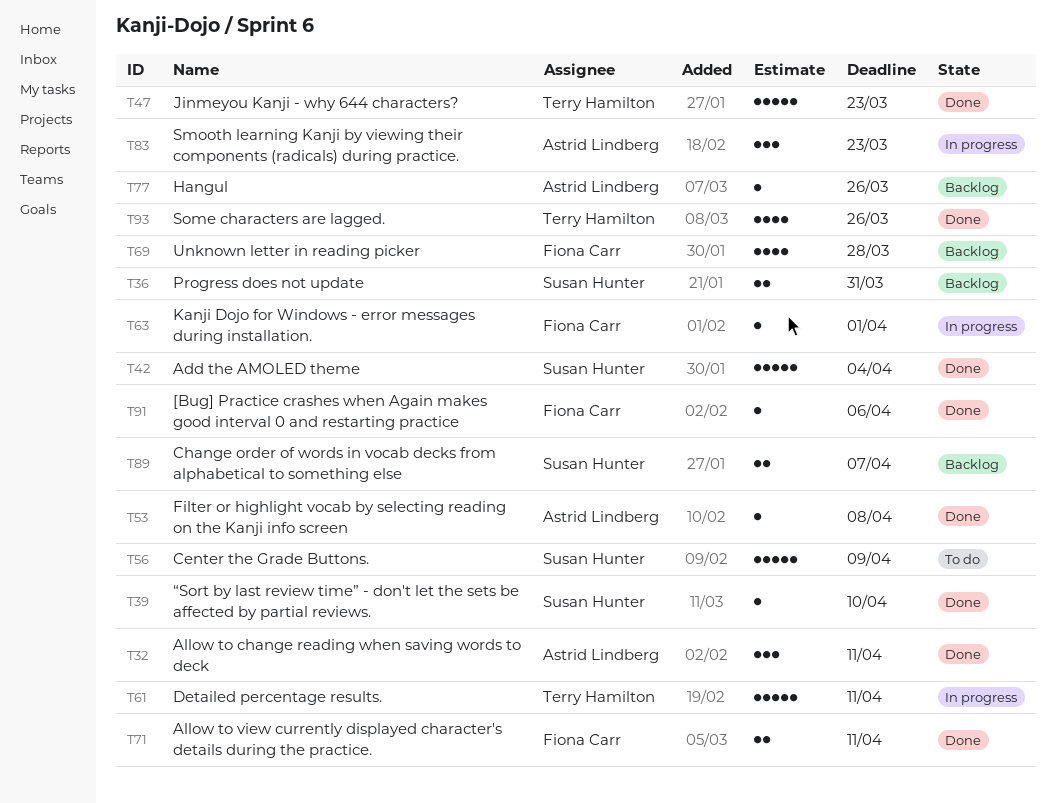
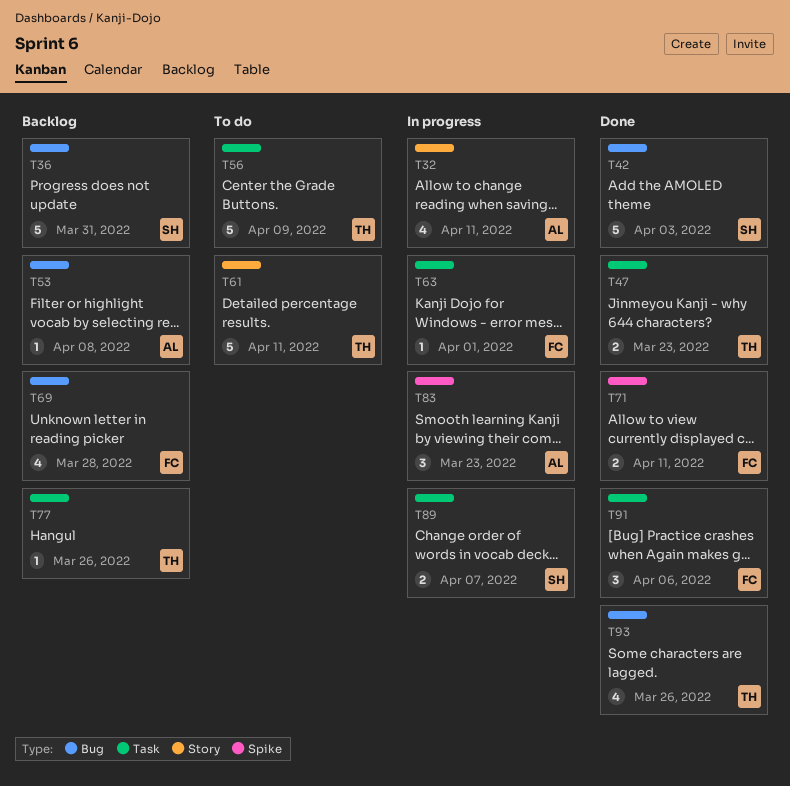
T32, status: Done -> In progress
T32, estimate: 3 -> 4
T36, estimate: 2 -> 5
T39: present -> none
T42, due: Apr 4 -> Apr 3
T47, estimate: 5 -> 2
T53, status: Done -> Backlog
T56, owner: Susan Hunter -> Terry Hamilton
T61, status: In progress -> To do
T77, owner: Astrid Lindberg -> Terry Hamilton
T89, status: Backlog -> In progress
T91, estimate: 1 -> 3

